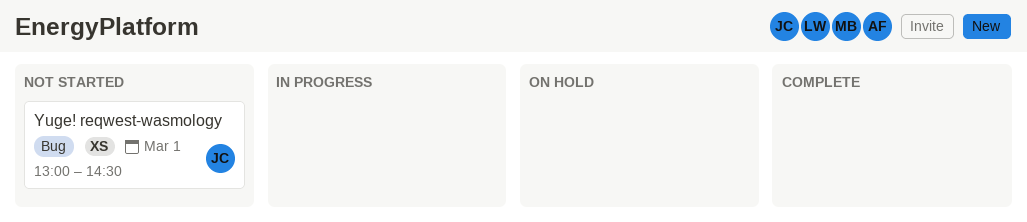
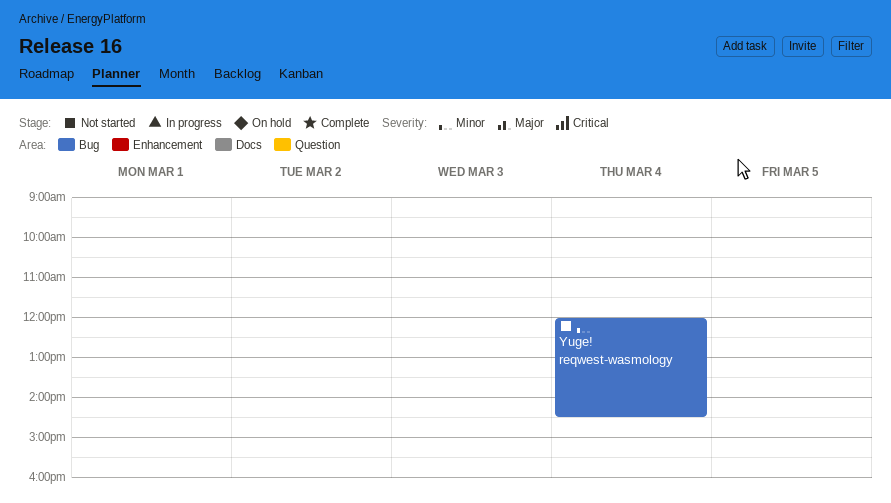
Yuge! reqwest-wasmology, day: Mar 1 -> Mar 4
Yuge! reqwest-wasmology, begins: 13:00 -> 12:00

